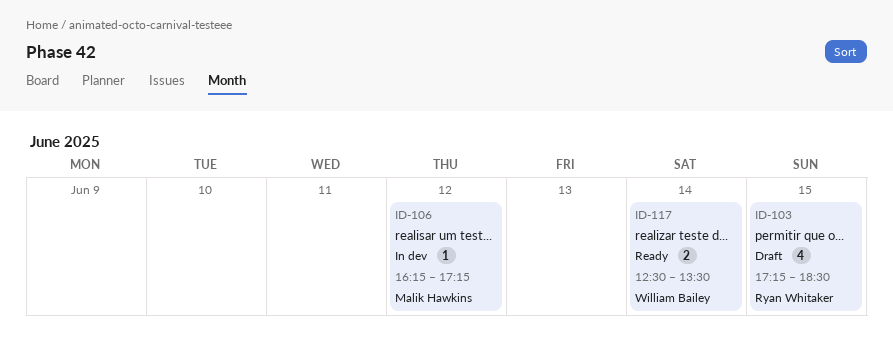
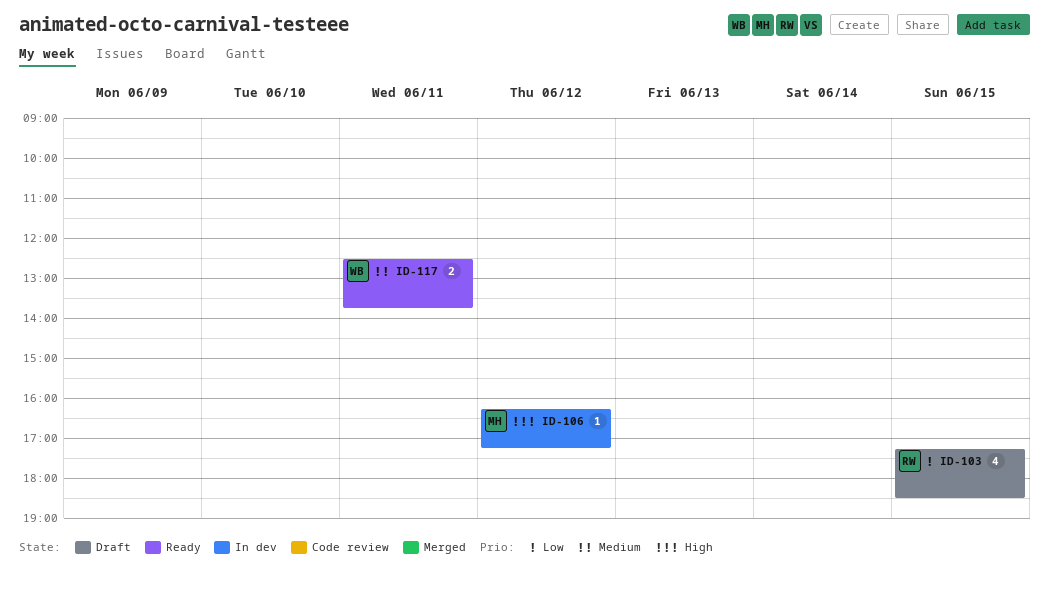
ID-117, day: Jun 14 -> Jun 11
ID-117, ends: 13:30 -> 13:45

